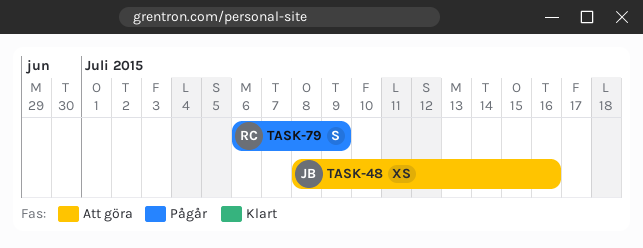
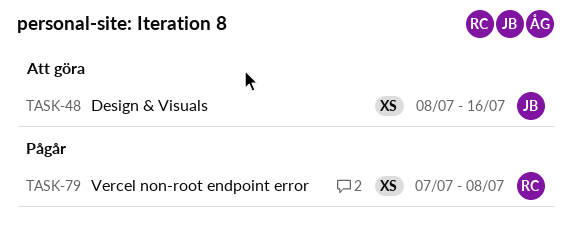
TASK-79, estimate: S -> XS
TASK-79, start: Jul 6 -> Jul 7
TASK-79, due: Jul 9 -> Jul 8

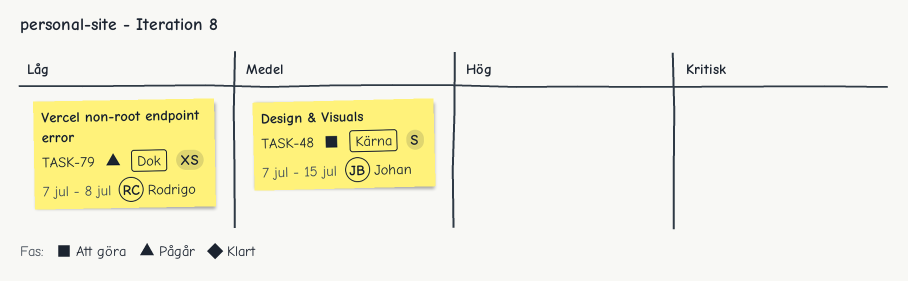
TASK-48, estimate: XS -> S
TASK-48, start: Jul 8 -> Jul 7
TASK-48, due: Jul 16 -> Jul 15

